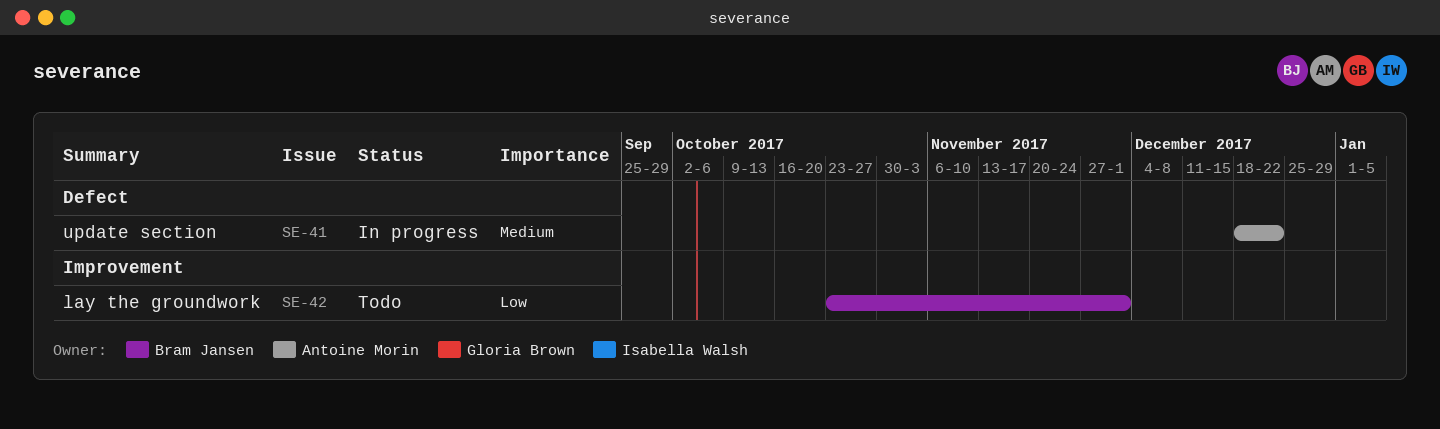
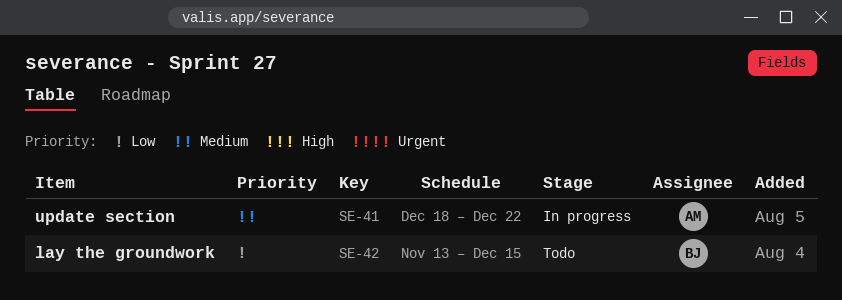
SE-42, start: Oct 23 -> Nov 13
SE-42, due: Dec 1 -> Dec 15

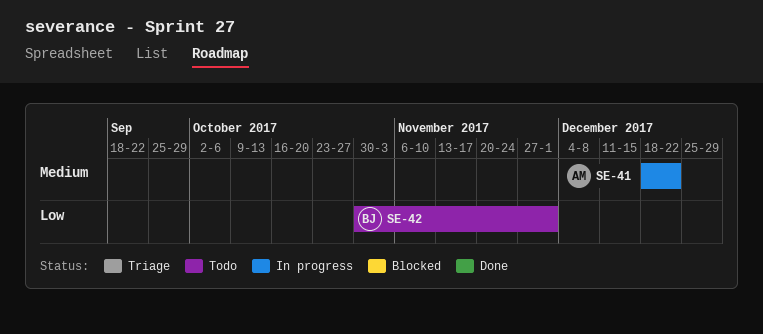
SE-42, start: Nov 13 -> Oct 30
SE-42, due: Dec 15 -> Dec 1

